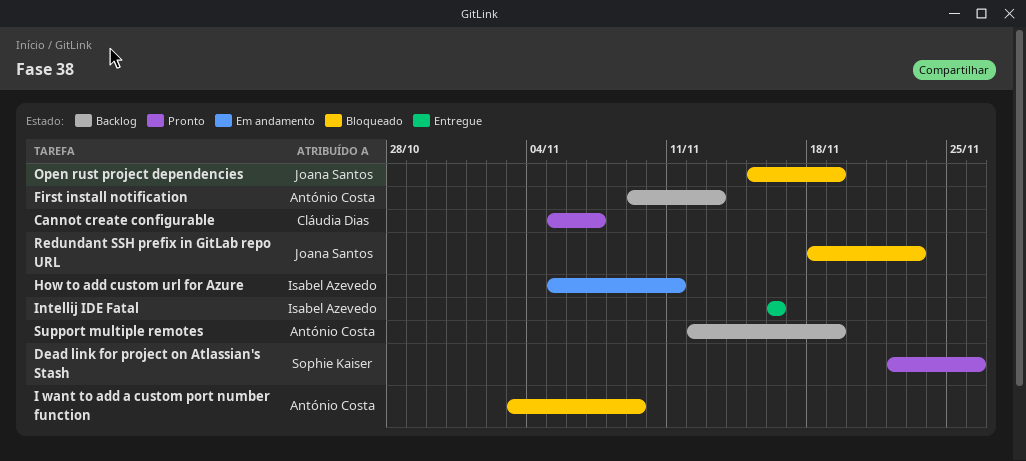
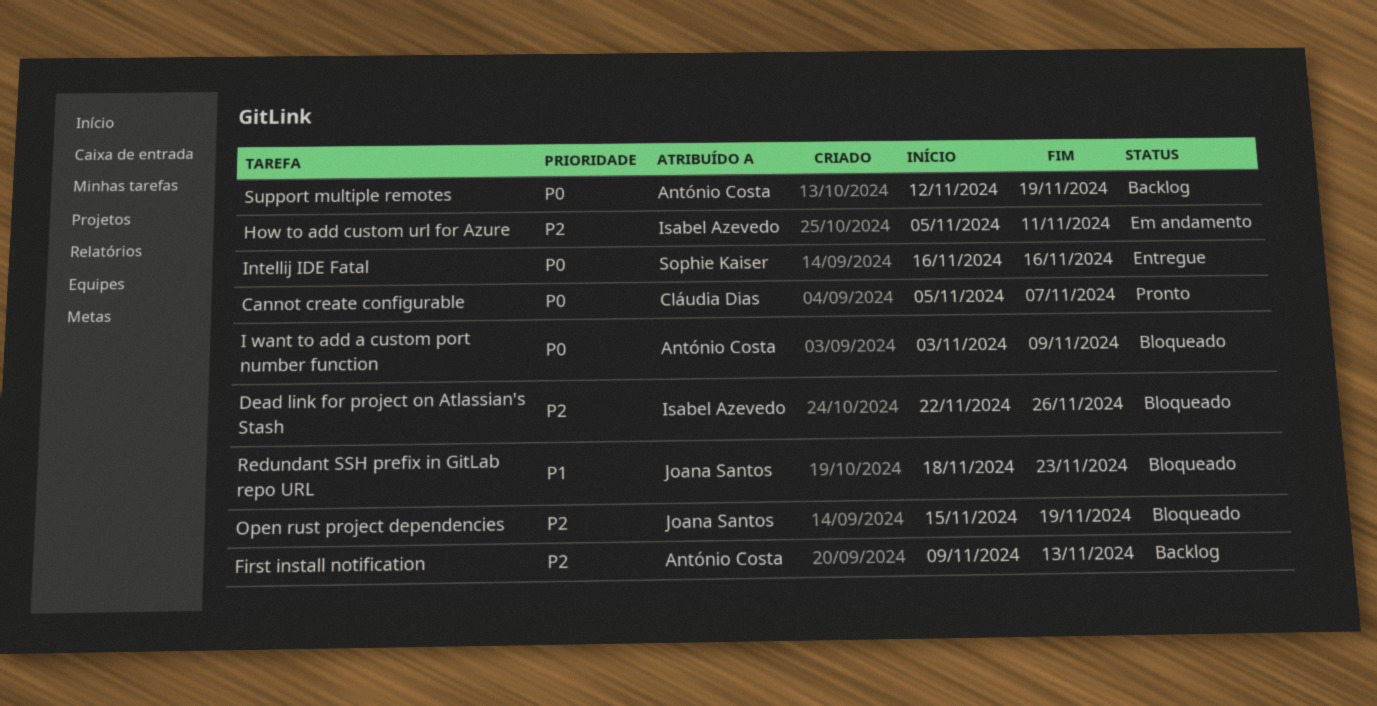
Dead link for project on Atlassian's Stash, status: Pronto -> Bloqueado
Dead link for project on Atlassian's Stash, owner: Sophie Kaiser -> Isabel Azevedo
Intellij IDE Fatal, owner: Isabel Azevedo -> Sophie Kaiser

